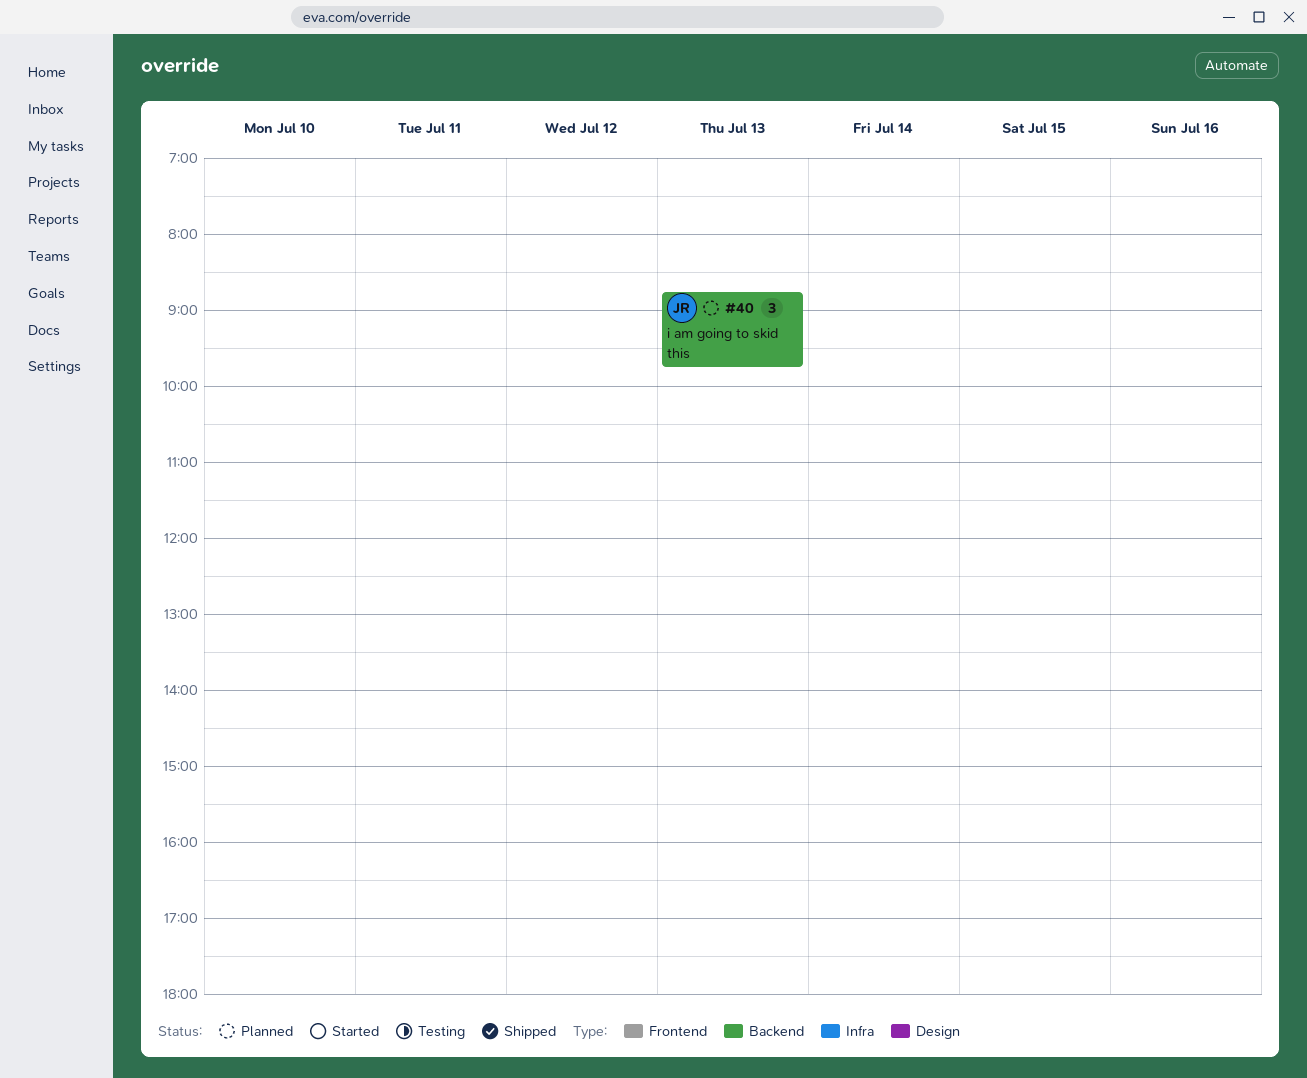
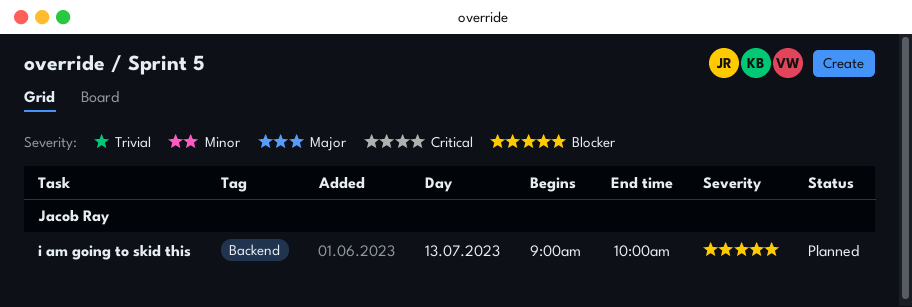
i am going to skid this, begins: 08:45 -> 09:00
i am going to skid this, ends: 09:45 -> 10:00

